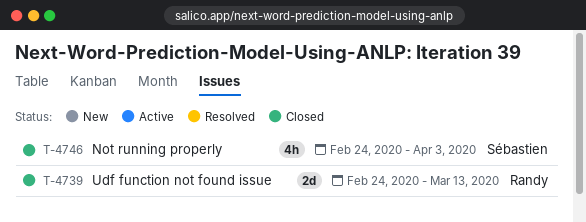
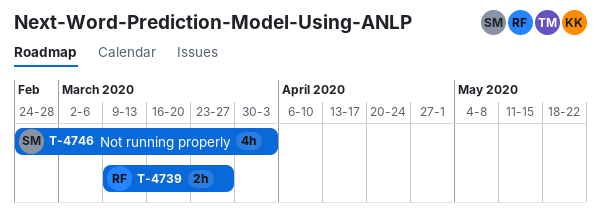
T-4739, estimate: 2d -> 2h
T-4739, start: Feb 24 -> Mar 9
T-4739, due: Mar 13 -> Mar 27

